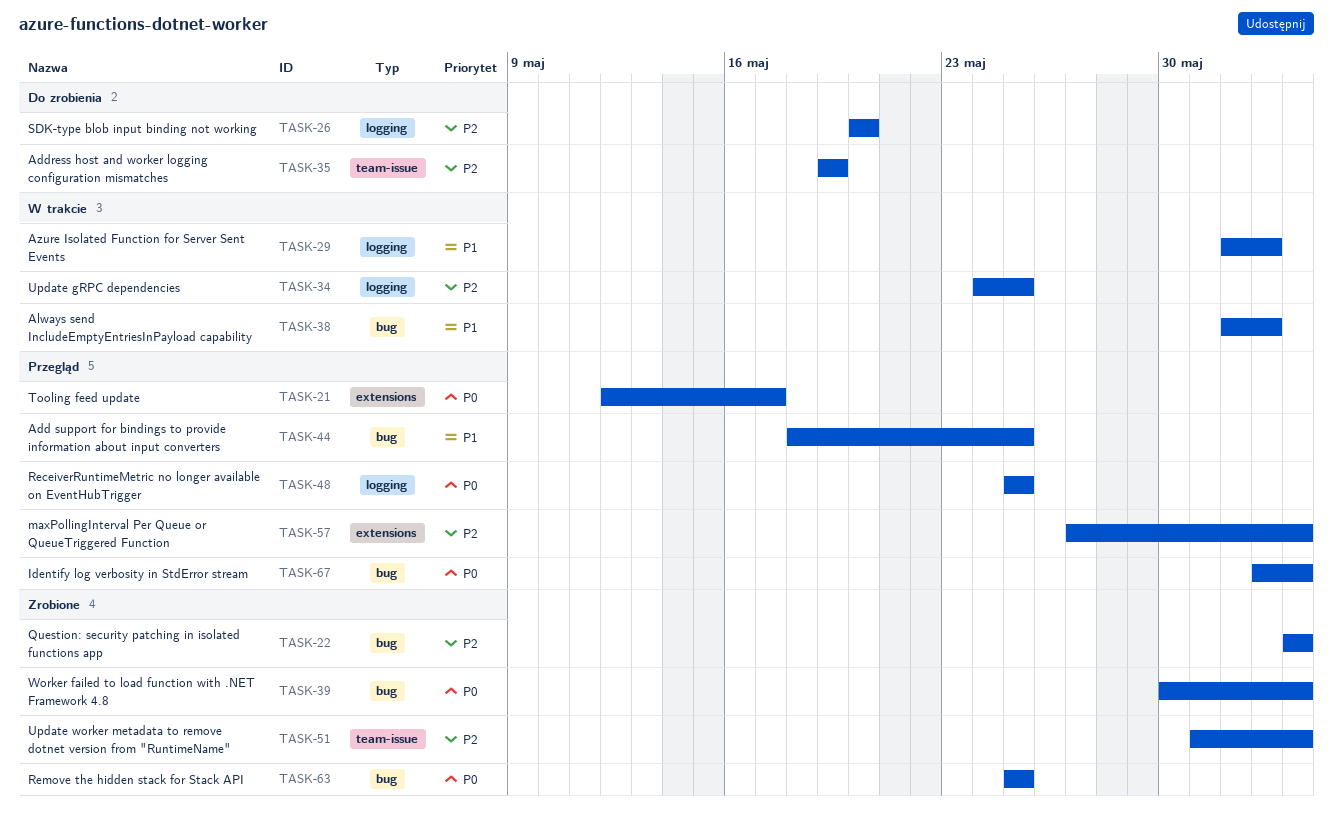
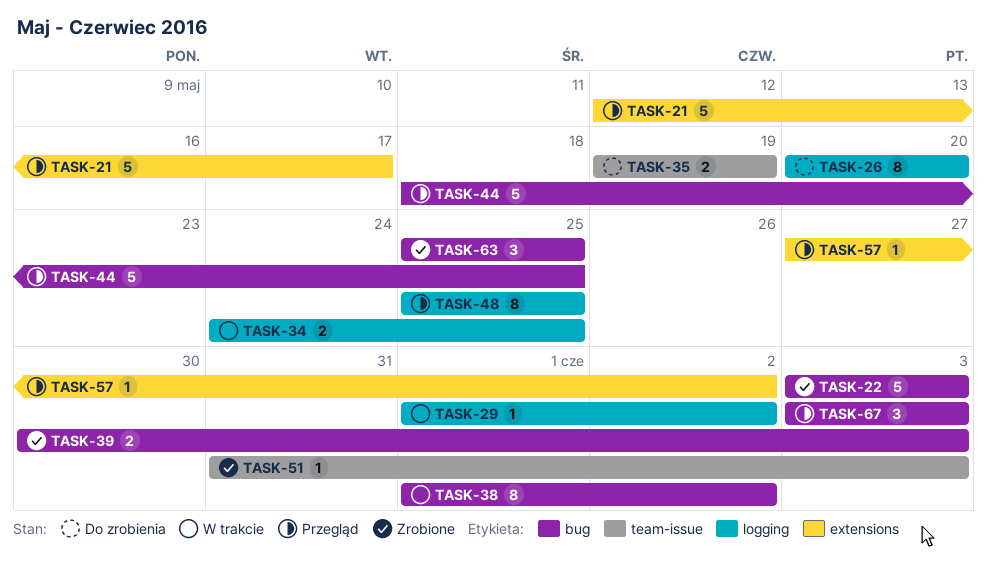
TASK-57, due: Jun 3 -> Jun 2
TASK-67, start: Jun 2 -> Jun 3

